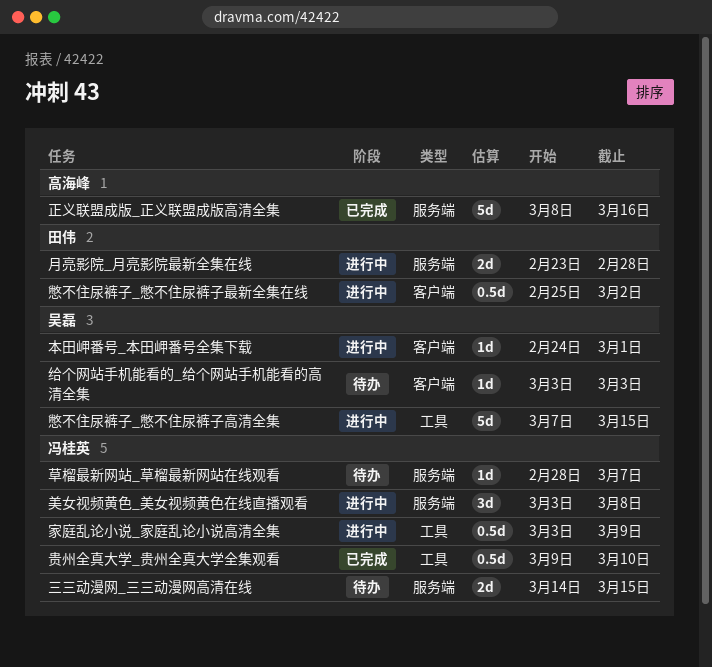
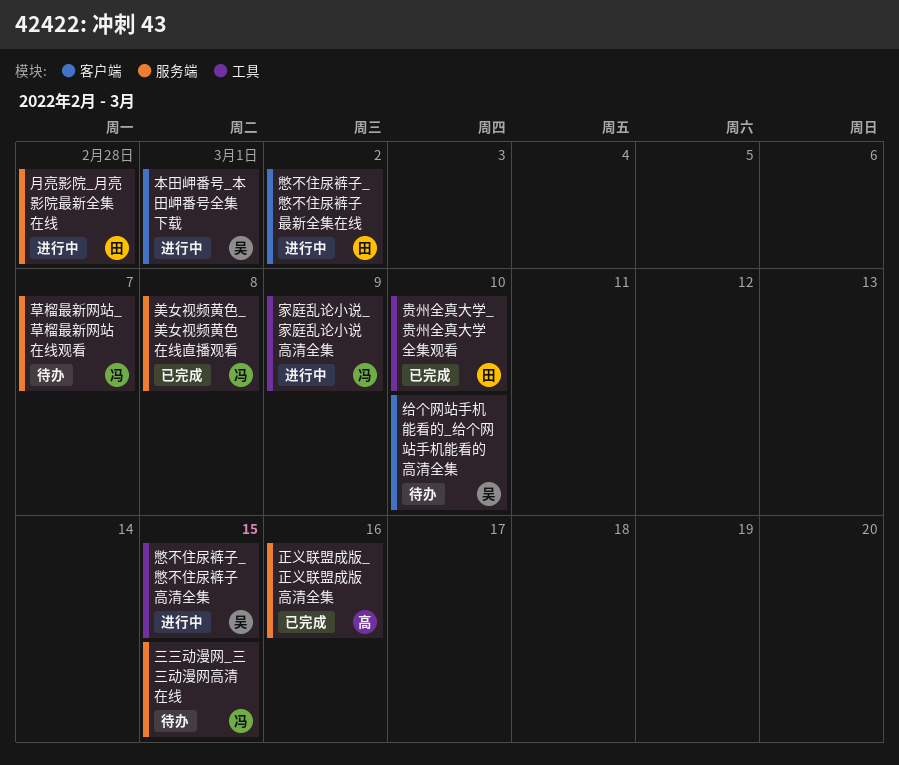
给个网站手机能看的_给个网站手机能看的高清全集, due: Mar 3 -> Mar 10
美女视频黄色_美女视频黄色在线直播观看, status: 进行中 -> 已完成
贵州全真大学_贵州全真大学全集观看, owner: 冯桂英 -> 田伟

